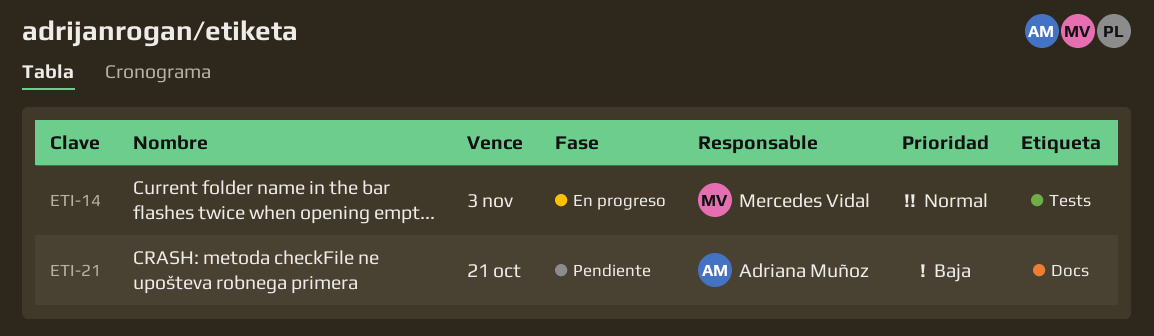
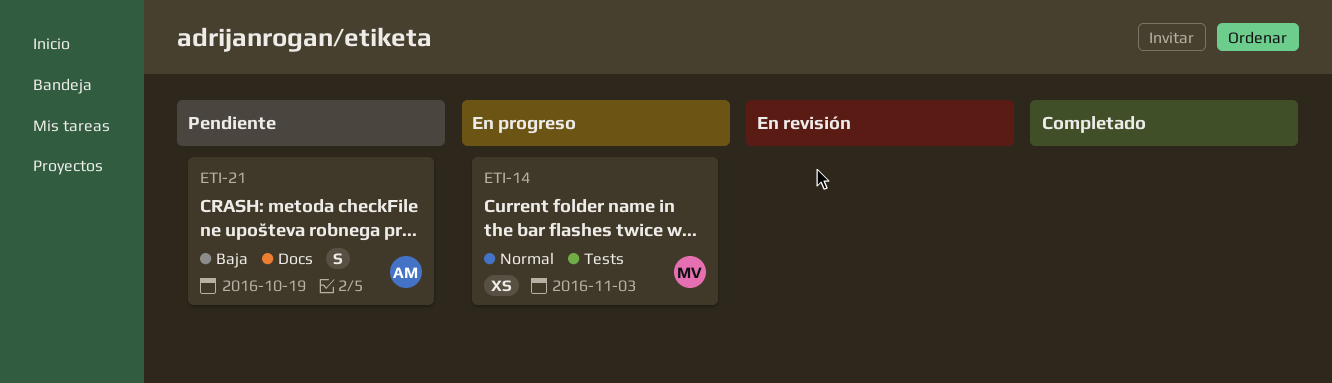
ETI-21, due: Oct 21 -> Oct 19

